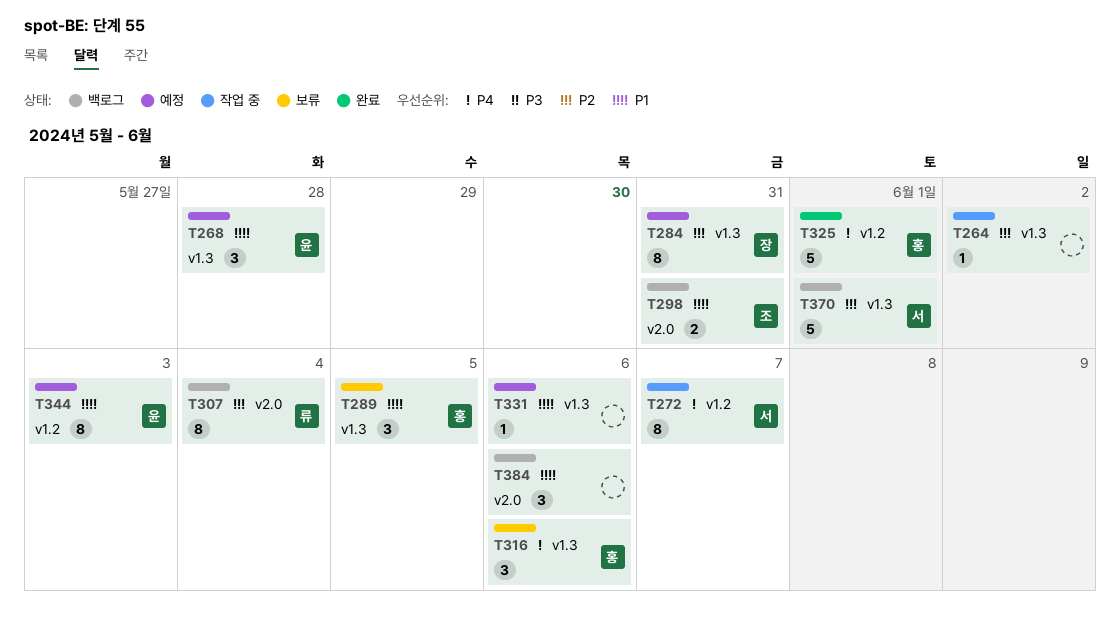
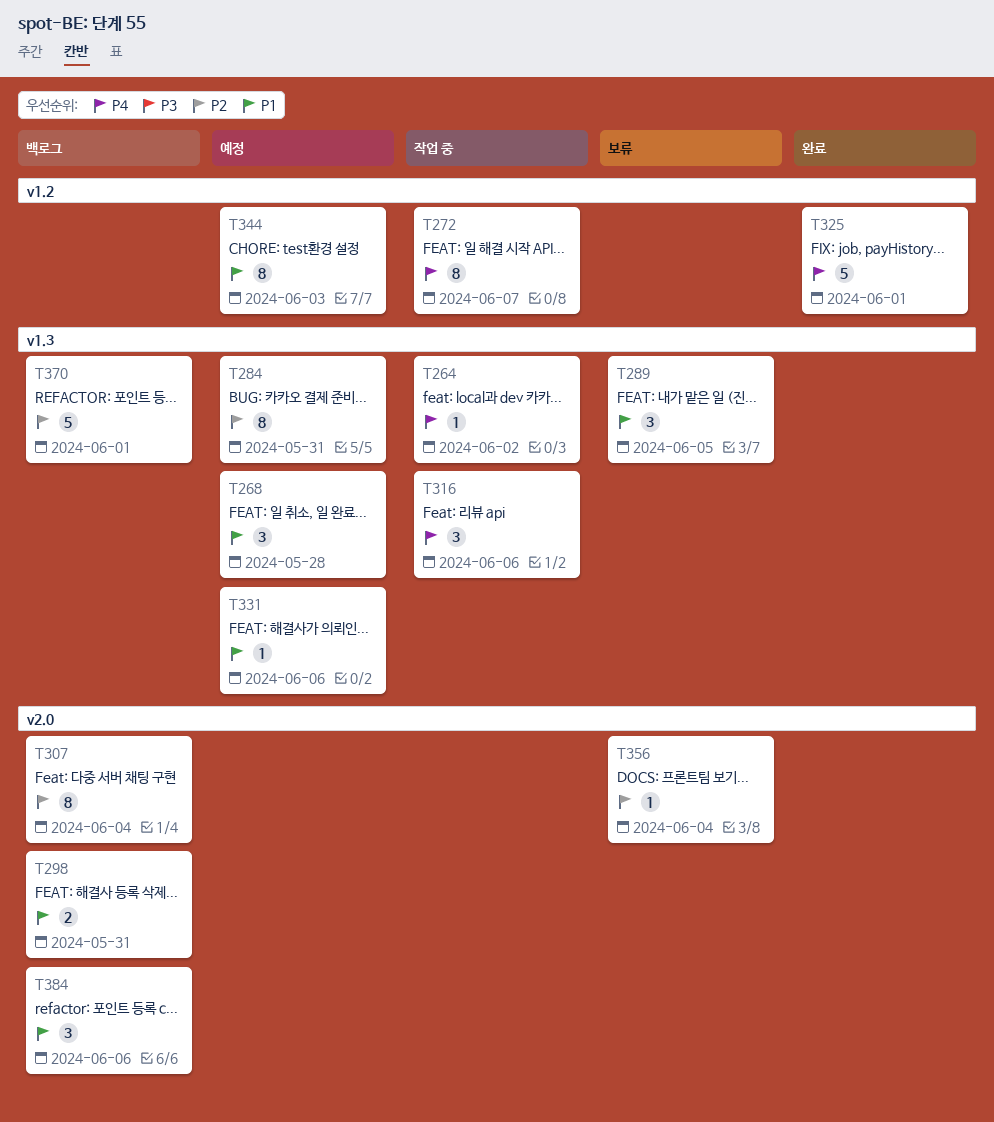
T264, priority: P2 -> P4
T316, status: 보류 -> 작업 중
T356: none -> present

